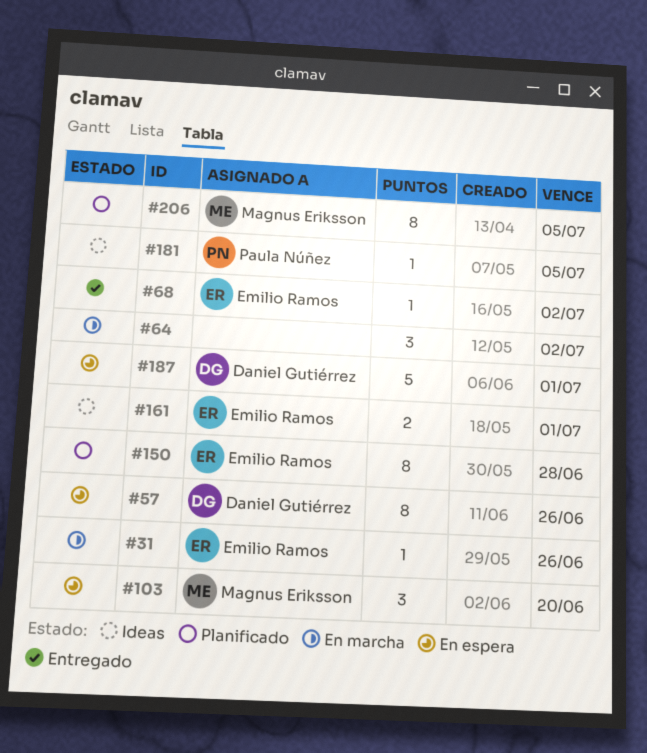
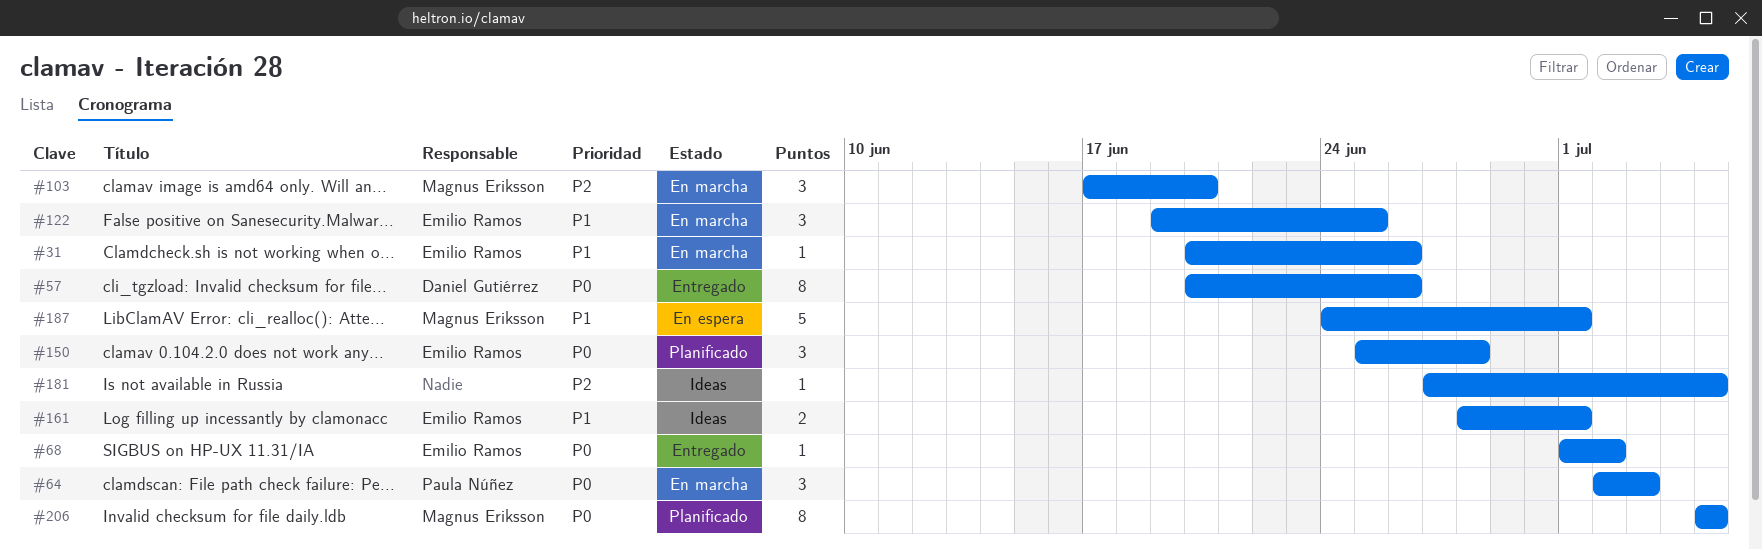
#57, status: En espera -> Entregado
#64, owner: none -> Paula Núñez
#64, due: Jul 2 -> Jul 3
#103, status: En espera -> En marcha
#122: none -> present
#150, estimate: 8 -> 3
#181, owner: Paula Núñez -> none
#187, owner: Daniel Gutiérrez -> Magnus Eriksson

